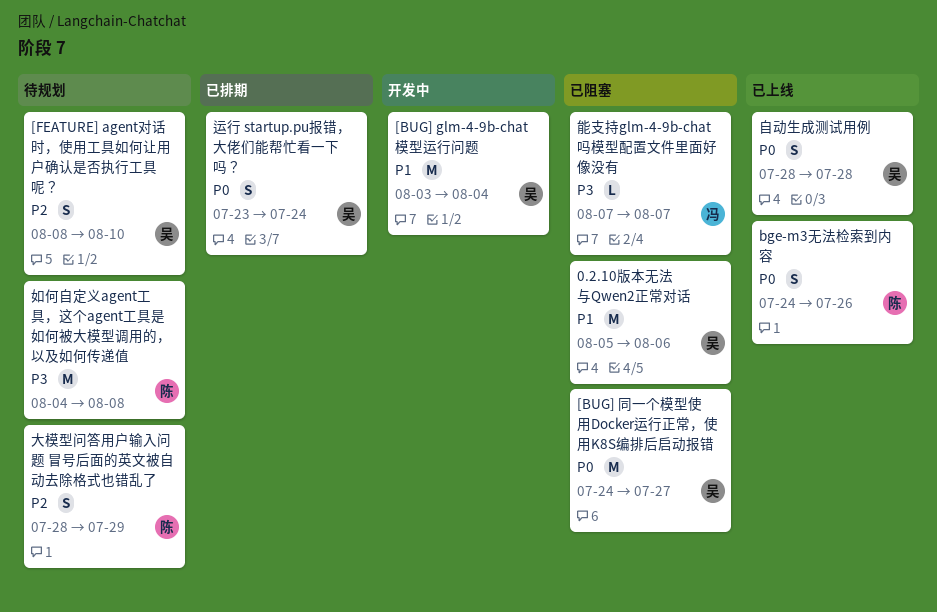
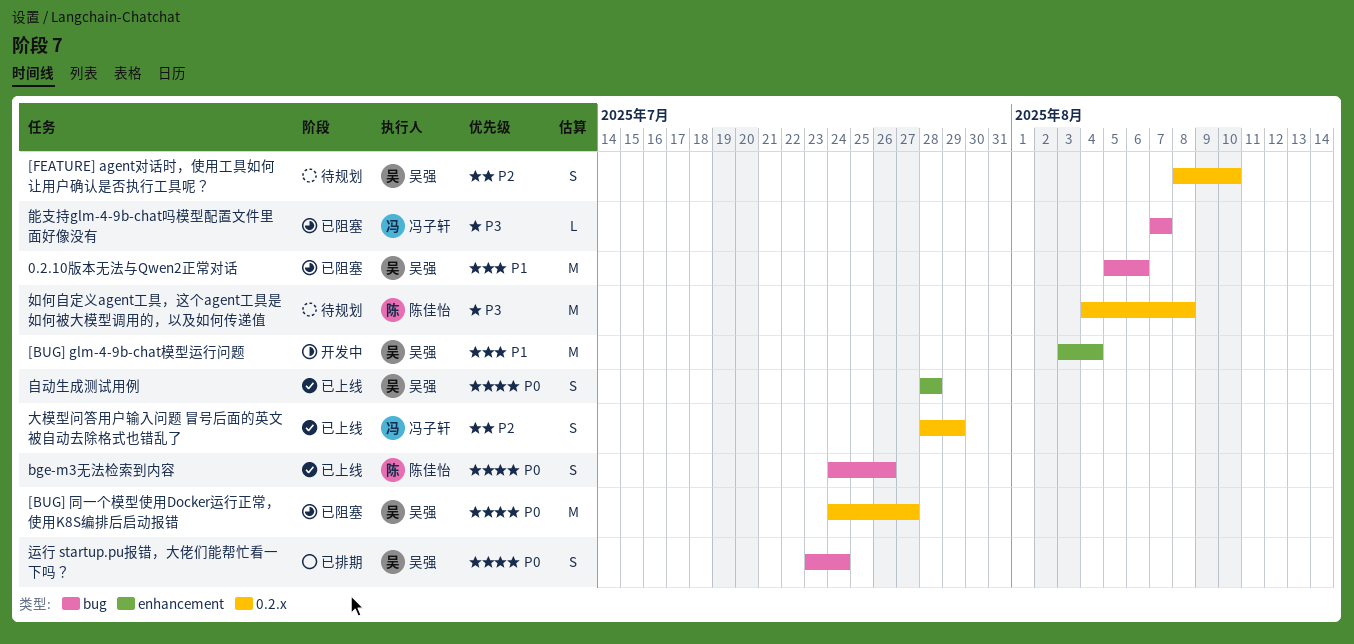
大模型问答用户输入问题 冒号后面的英文被自动去除格式也错乱了, status: 待规划 -> 已上线
大模型问答用户输入问题 冒号后面的英文被自动去除格式也错乱了, owner: 陈佳怡 -> 冯子轩

